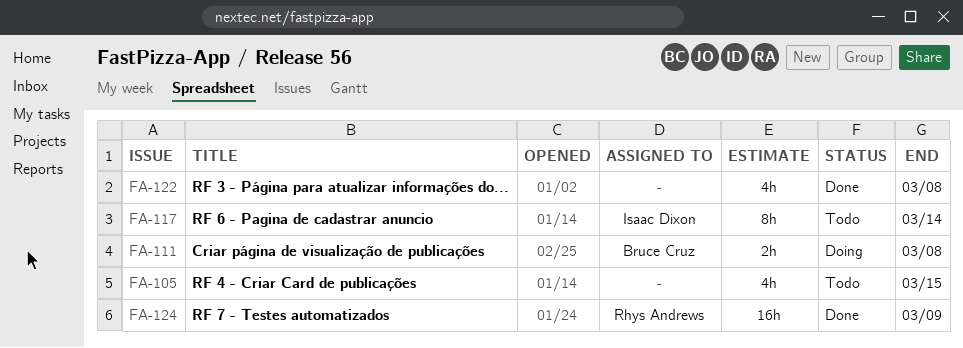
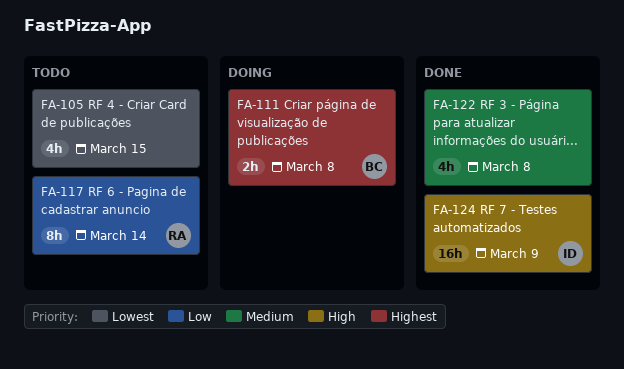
FA-117, owner: Isaac Dixon -> Rhys Andrews
FA-124, owner: Rhys Andrews -> Isaac Dixon

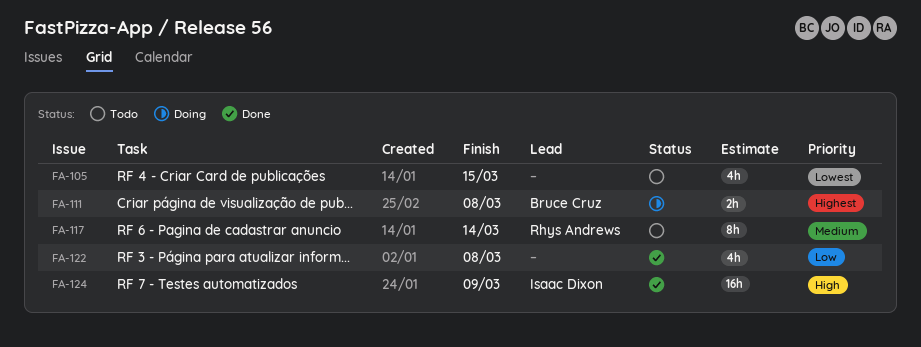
FA-117, priority: Low -> Medium
FA-122, priority: Medium -> Low

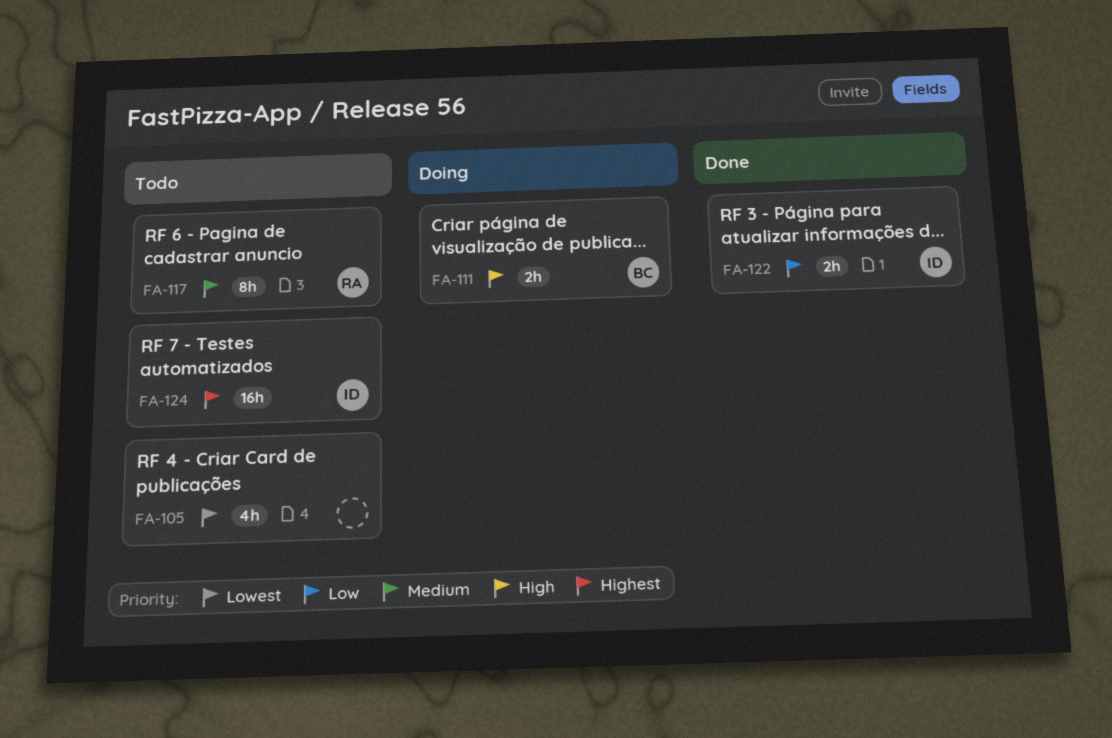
FA-111, priority: Highest -> High
FA-122, owner: none -> Isaac Dixon
FA-122, estimate: 4h -> 2h
FA-124, status: Done -> Todo
FA-124, priority: High -> Highest

